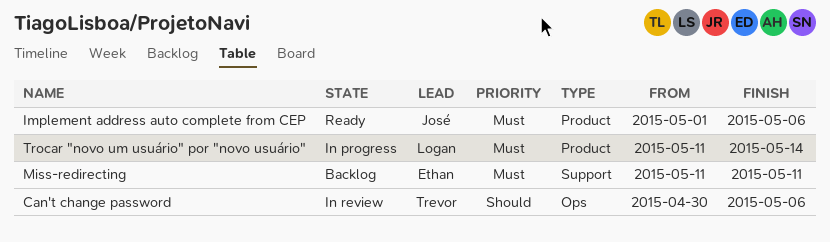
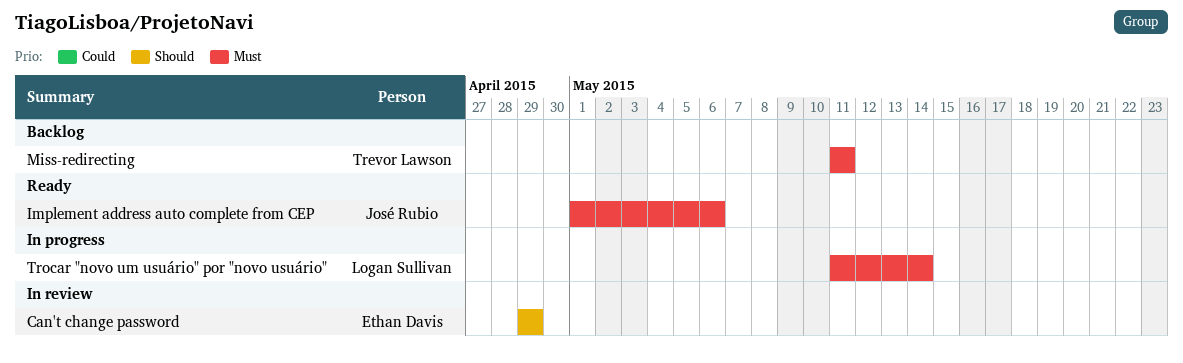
Can't change password, owner: Trevor Lawson -> Ethan Davis
Can't change password, start: Apr 30 -> Apr 29
Can't change password, due: May 6 -> Apr 29
Miss-redirecting, owner: Ethan Davis -> Trevor Lawson

